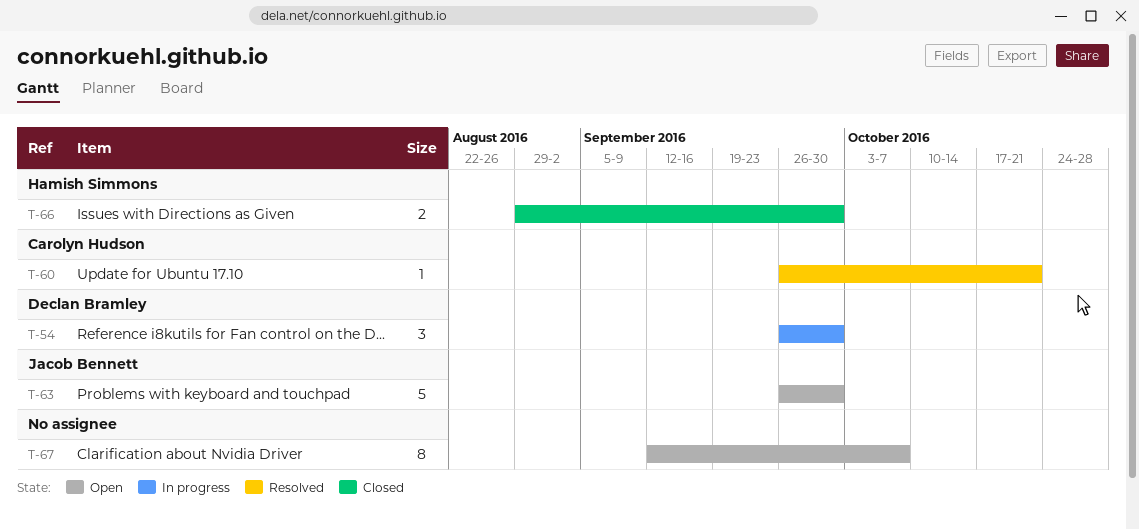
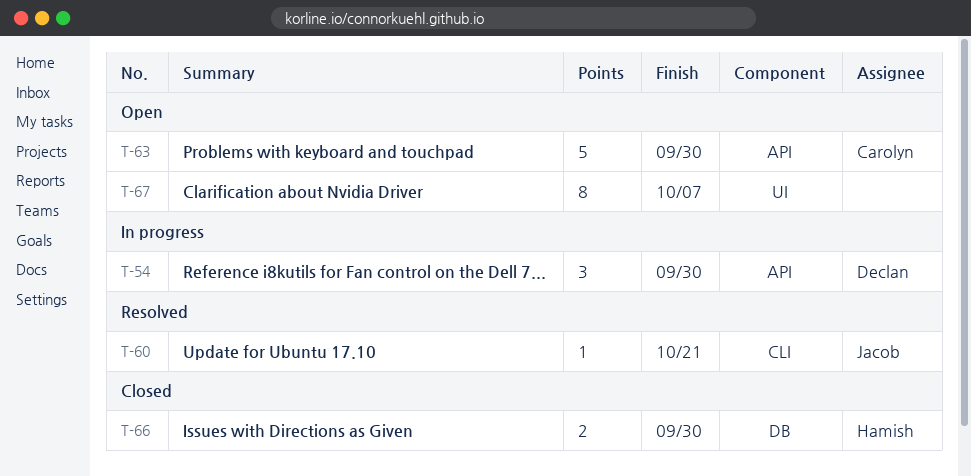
T-60, owner: Carolyn Hudson -> Jacob Bennett
T-63, owner: Jacob Bennett -> Carolyn Hudson

